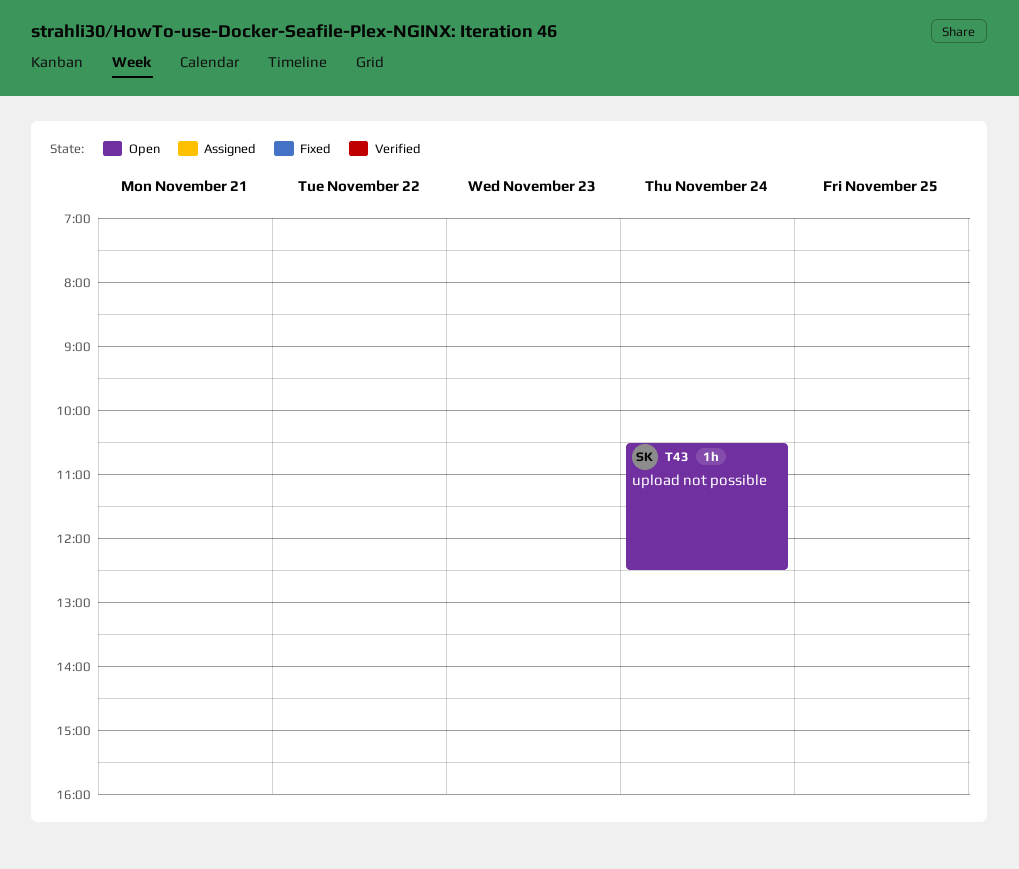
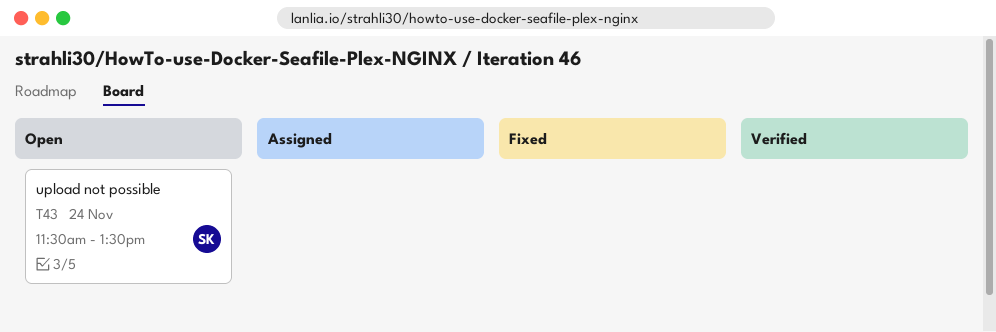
T43, begins: 10:30 -> 11:30
T43, ends: 12:30 -> 13:30

